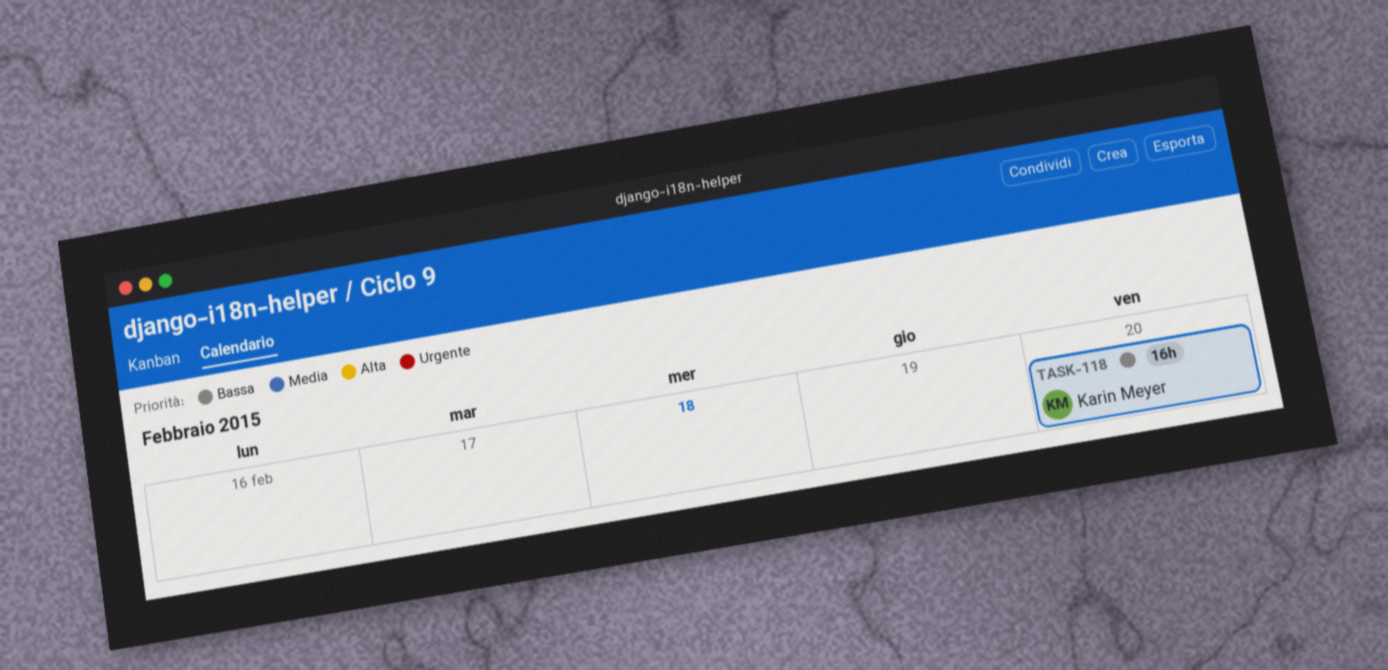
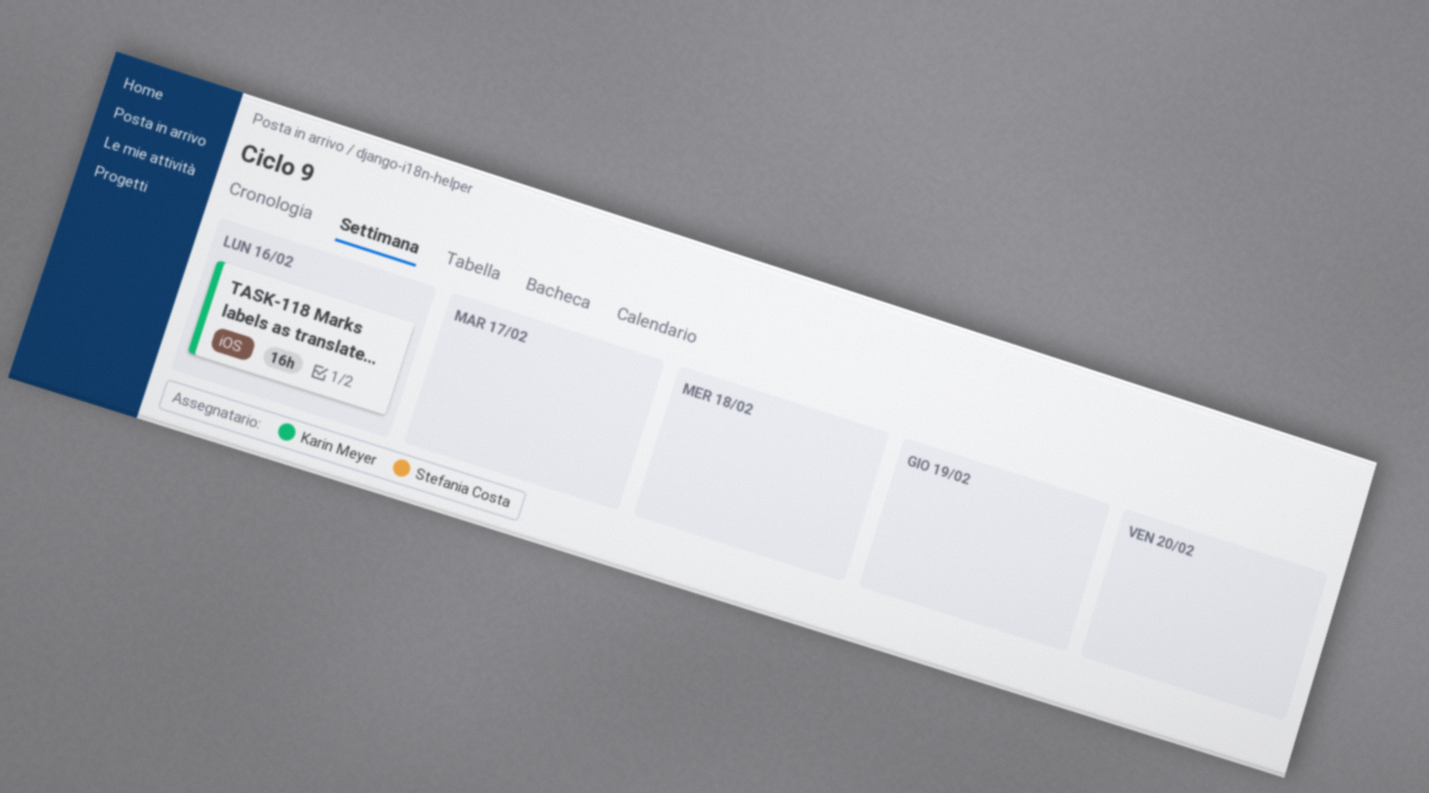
TASK-118, due: Feb 20 -> Feb 16

